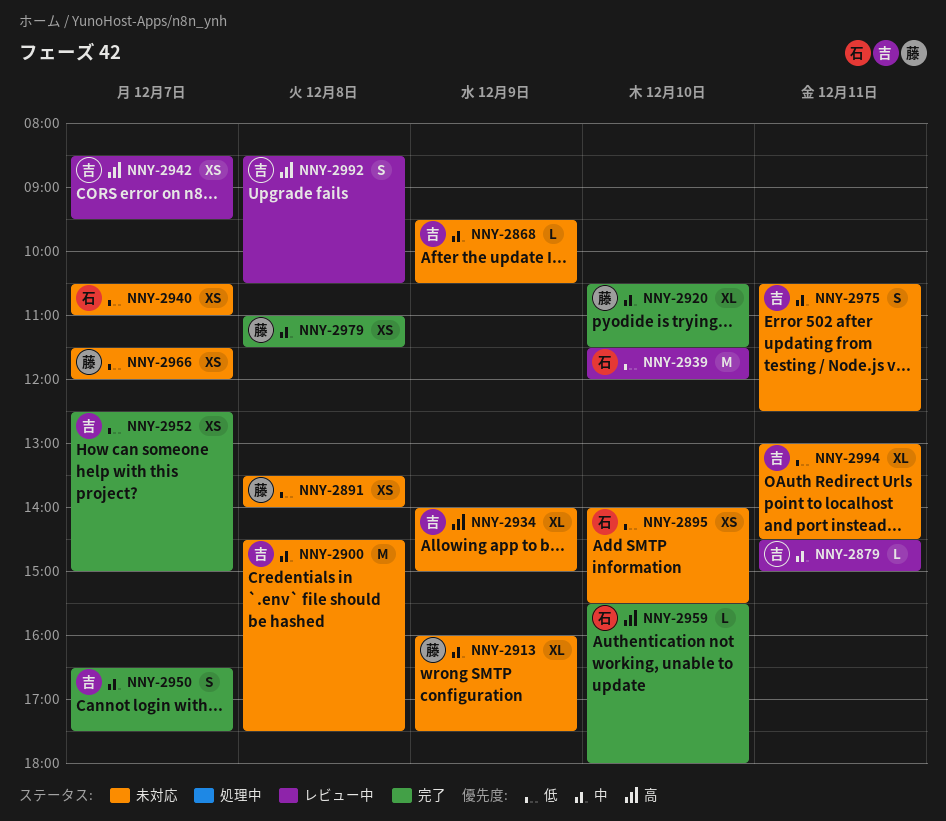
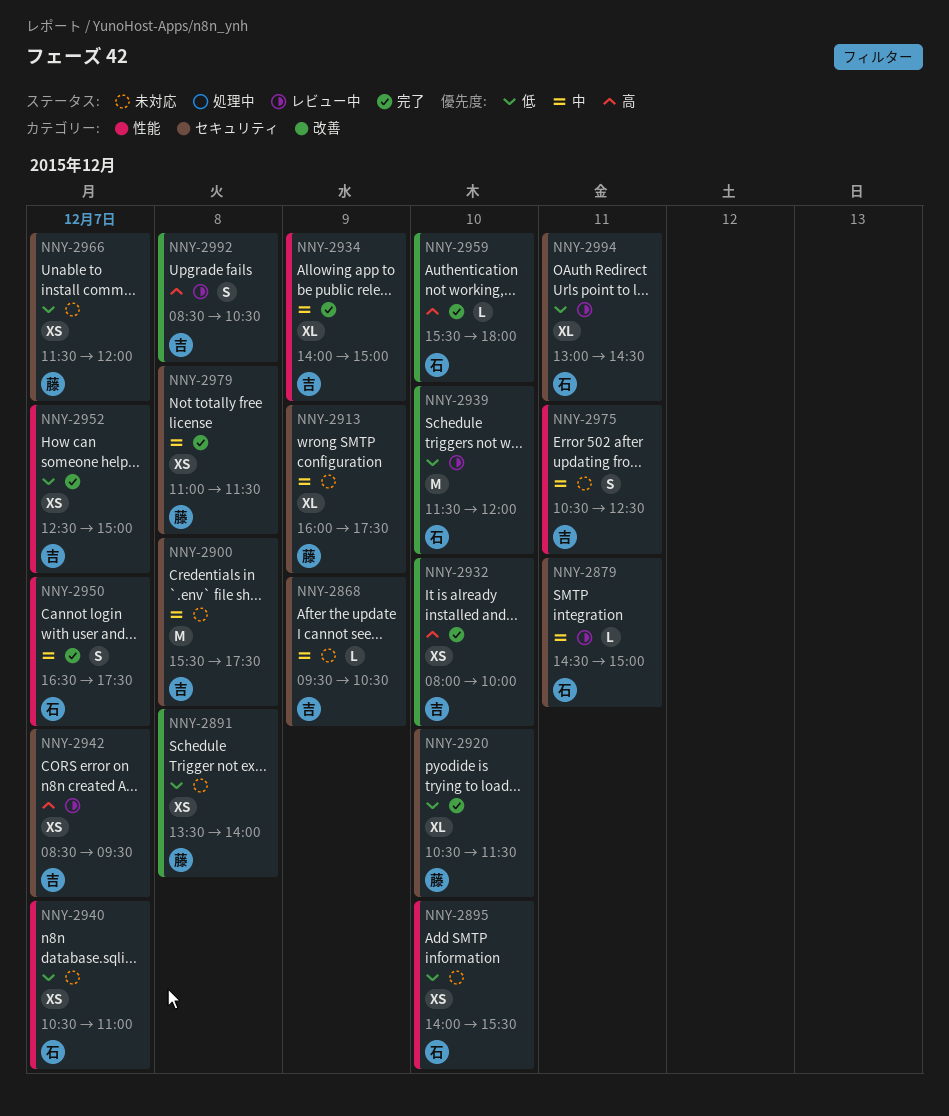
NNY-2879, owner: 吉 -> 石
NNY-2900, begins: 14:30 -> 15:30
NNY-2920, priority: 中 -> 低
NNY-2932: none -> present
NNY-2934, status: 未対応 -> 完了
NNY-2934, priority: 高 -> 中
NNY-2950, owner: 吉 -> 石
NNY-2994, status: 未対応 -> レビュー中
NNY-2994, owner: 吉 -> 石

